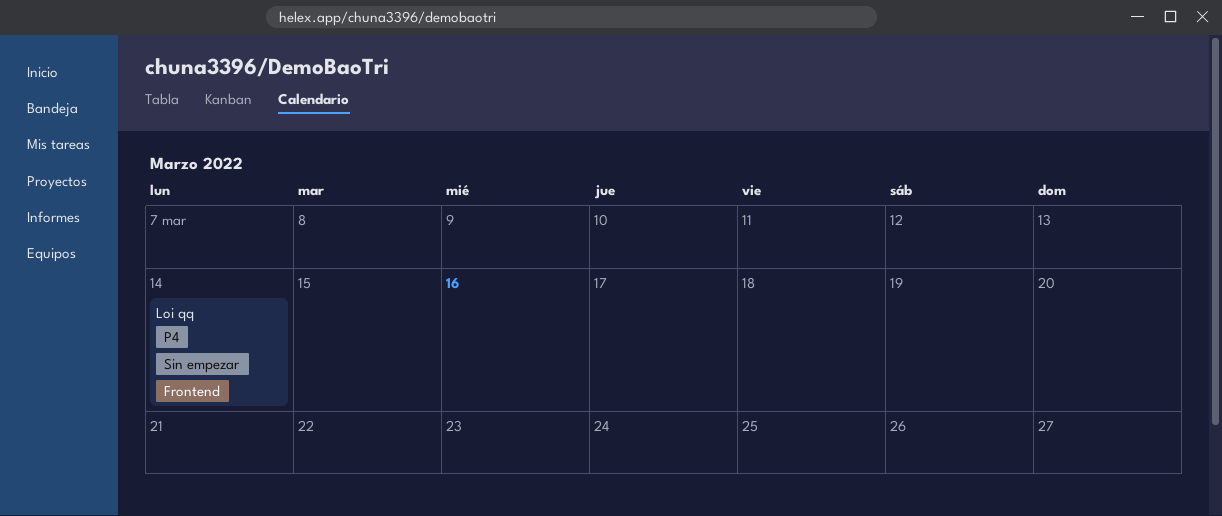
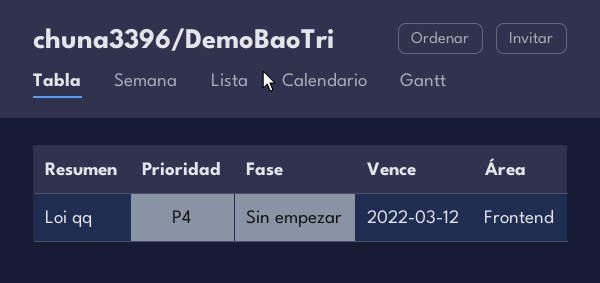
Loi qq, due: Mar 14 -> Mar 12

